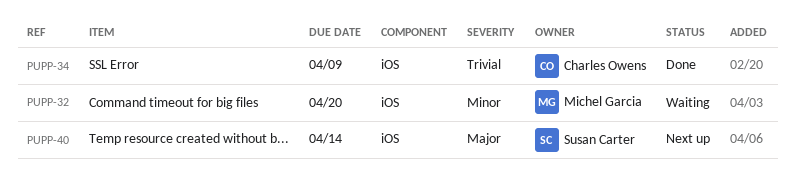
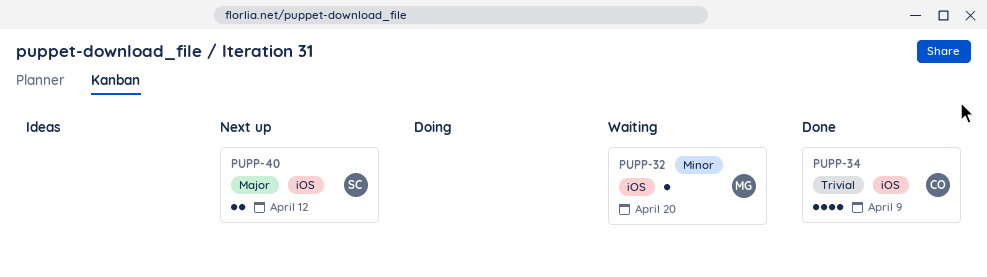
PUPP-40, due: Apr 14 -> Apr 12

